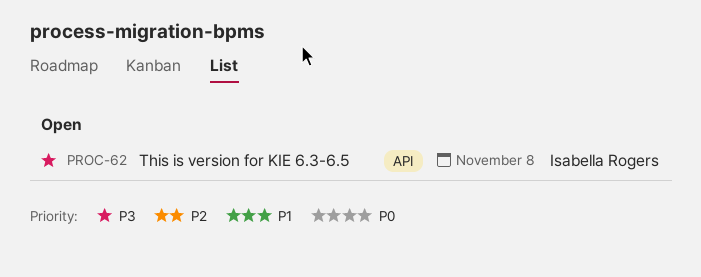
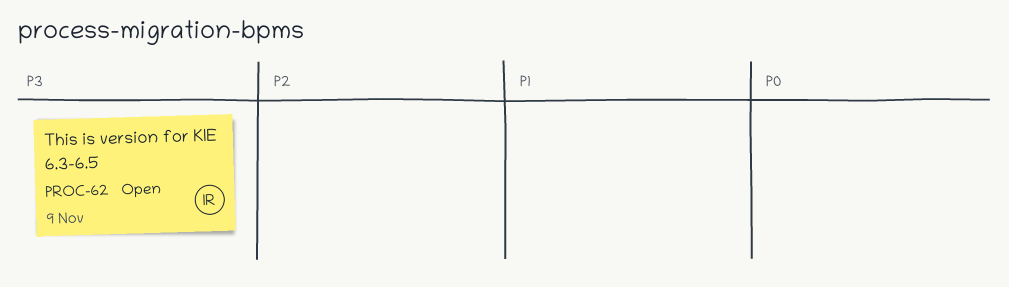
PROC-62, due: Nov 8 -> Nov 9

